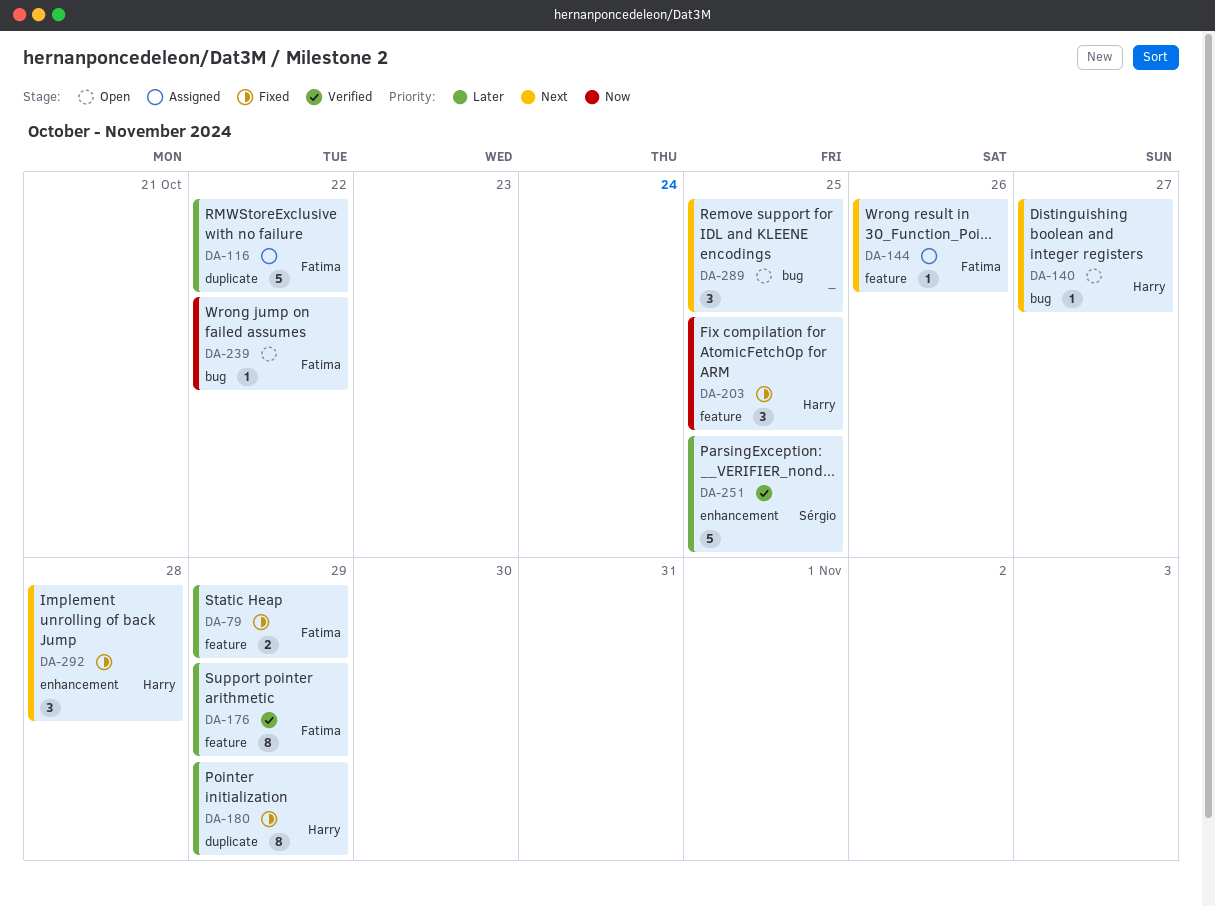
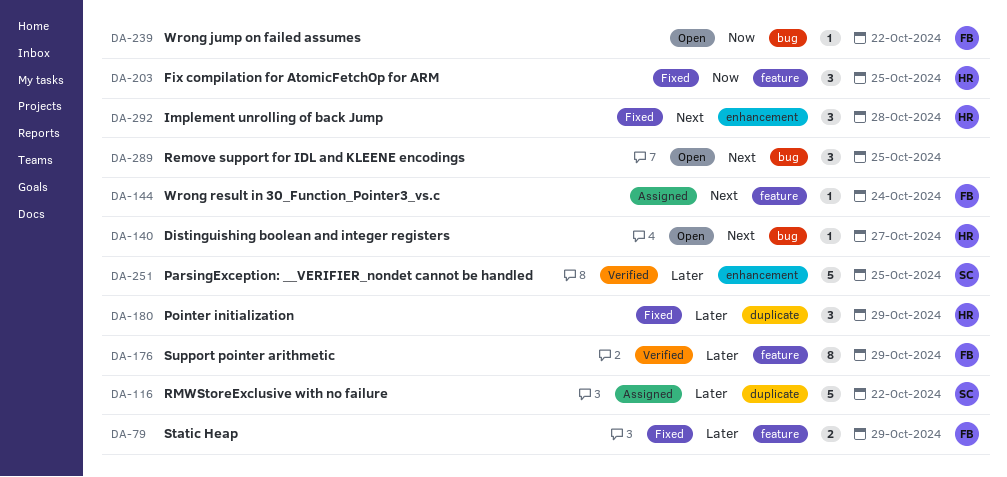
DA-116, owner: Fatima -> Sérgio
DA-144, due: Oct 26 -> Oct 24
DA-180, estimate: 8 -> 3

